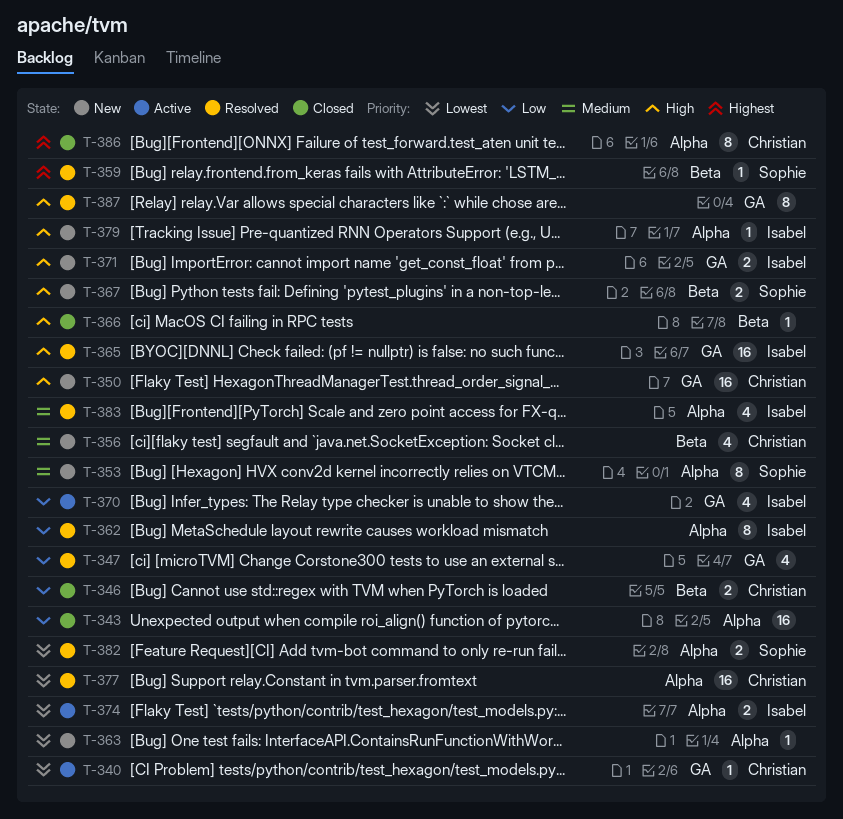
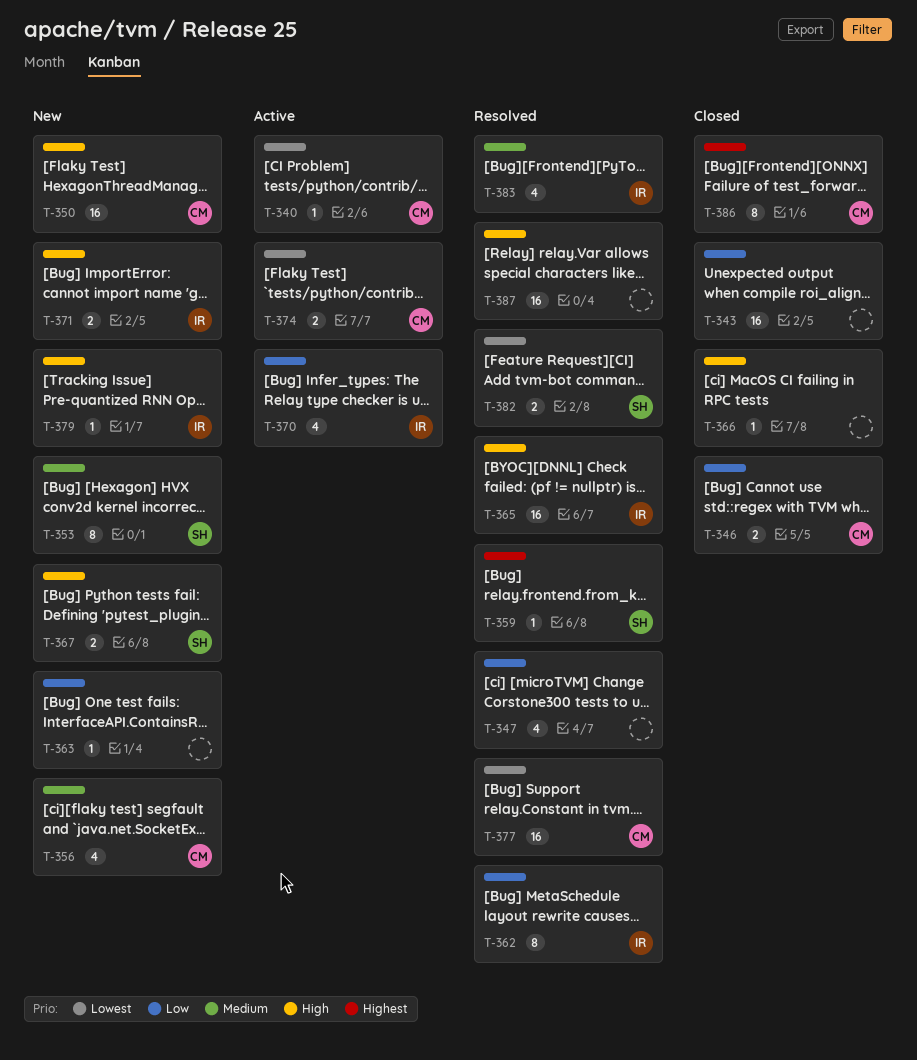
T-363, priority: Lowest -> Low
T-374, owner: Isabel -> Christian
T-387, estimate: 8 -> 16

